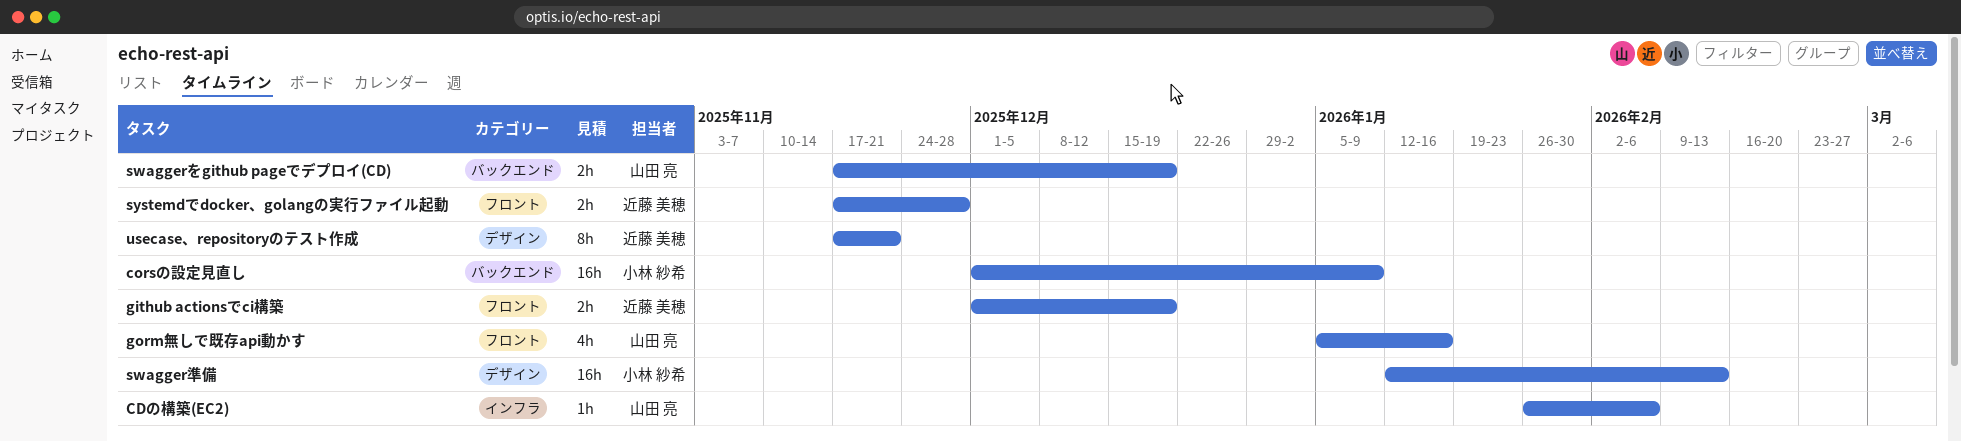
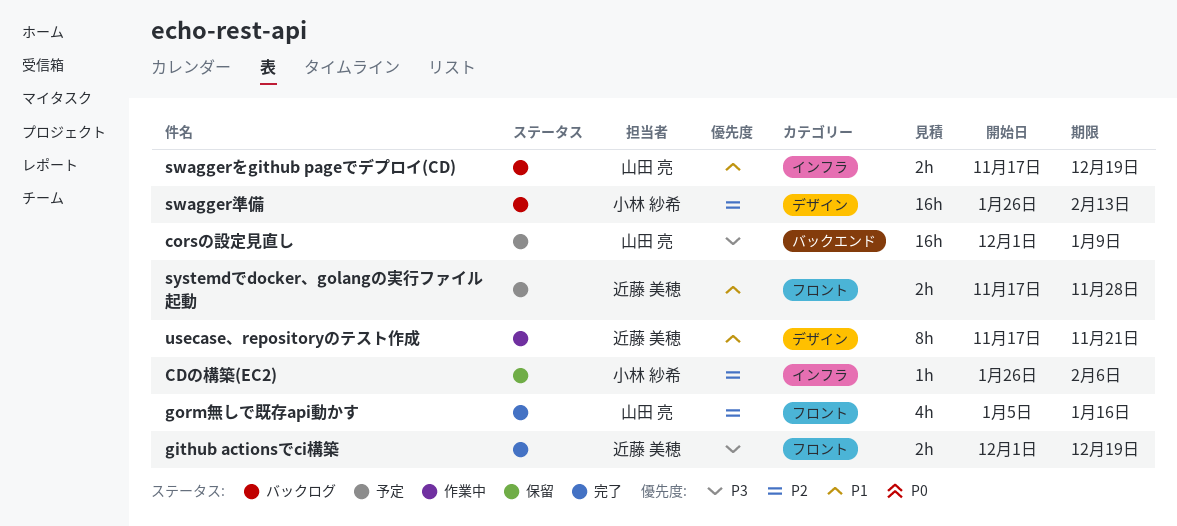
CDの構築(EC2), owner: 山田 亮 -> 小林 紗希
corsの設定見直し, owner: 小林 紗希 -> 山田 亮
swaggerをgithub pageでデプロイ(CD), label: バックエンド -> インフラ
swagger準備, start: Jan 12 -> Jan 26

